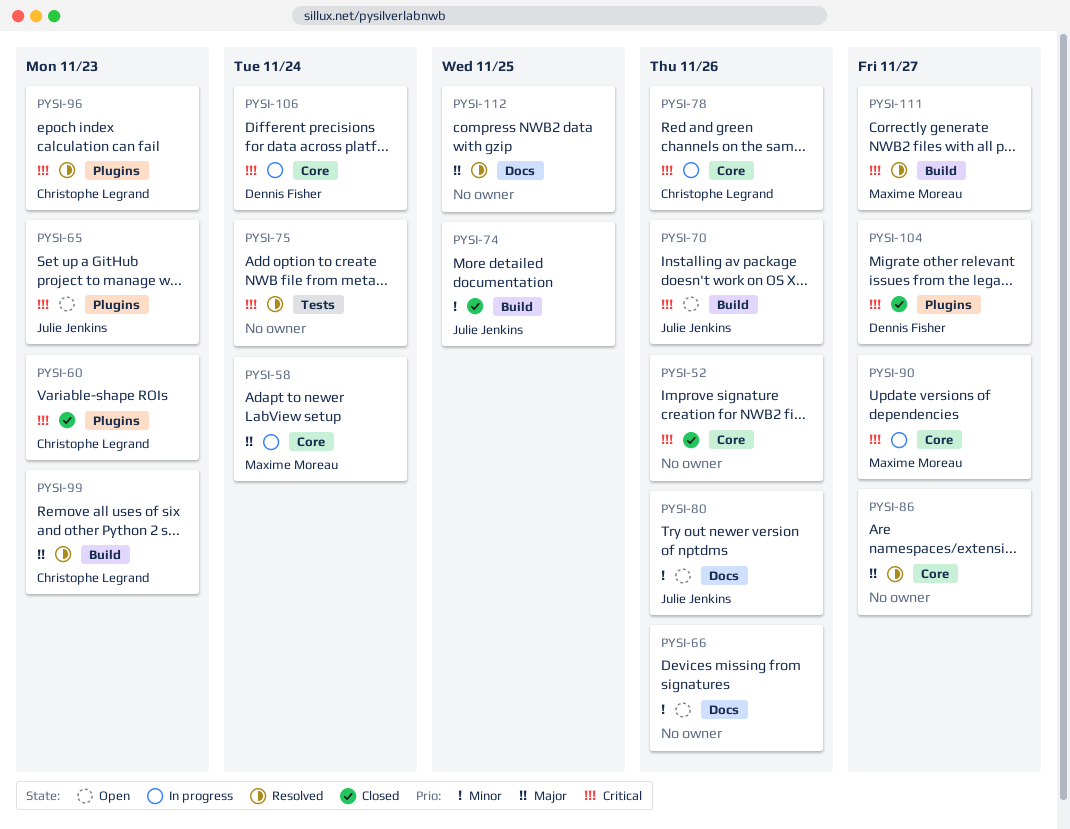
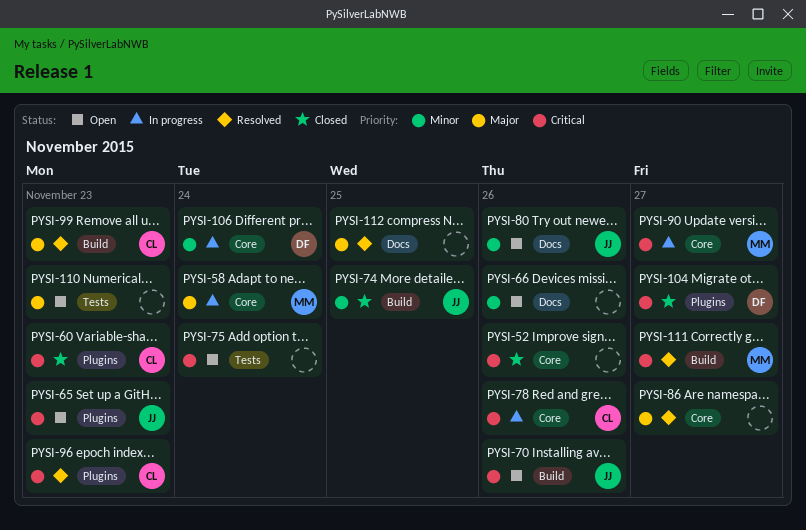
PYSI-75, status: Resolved -> Open
PYSI-106, priority: Critical -> Minor
PYSI-110: none -> present

